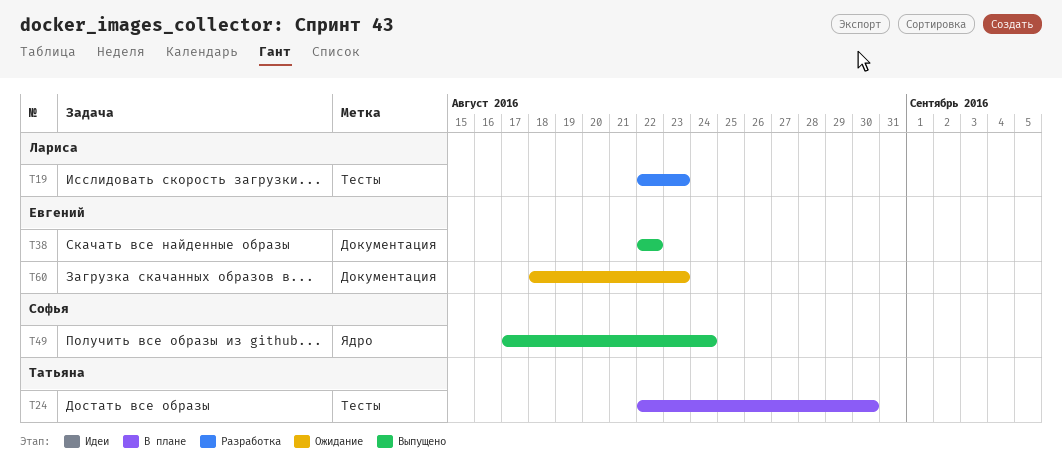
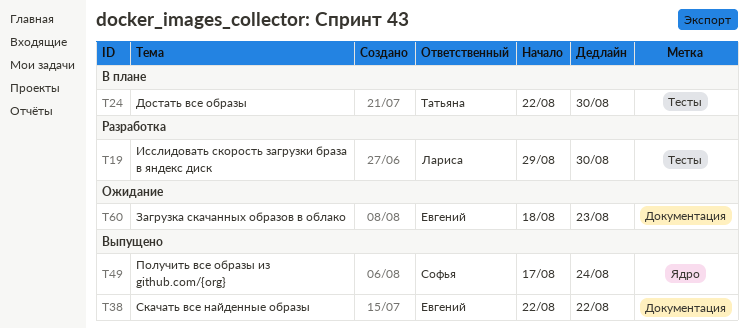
T19, start: Aug 22 -> Aug 29
T19, due: Aug 23 -> Aug 30

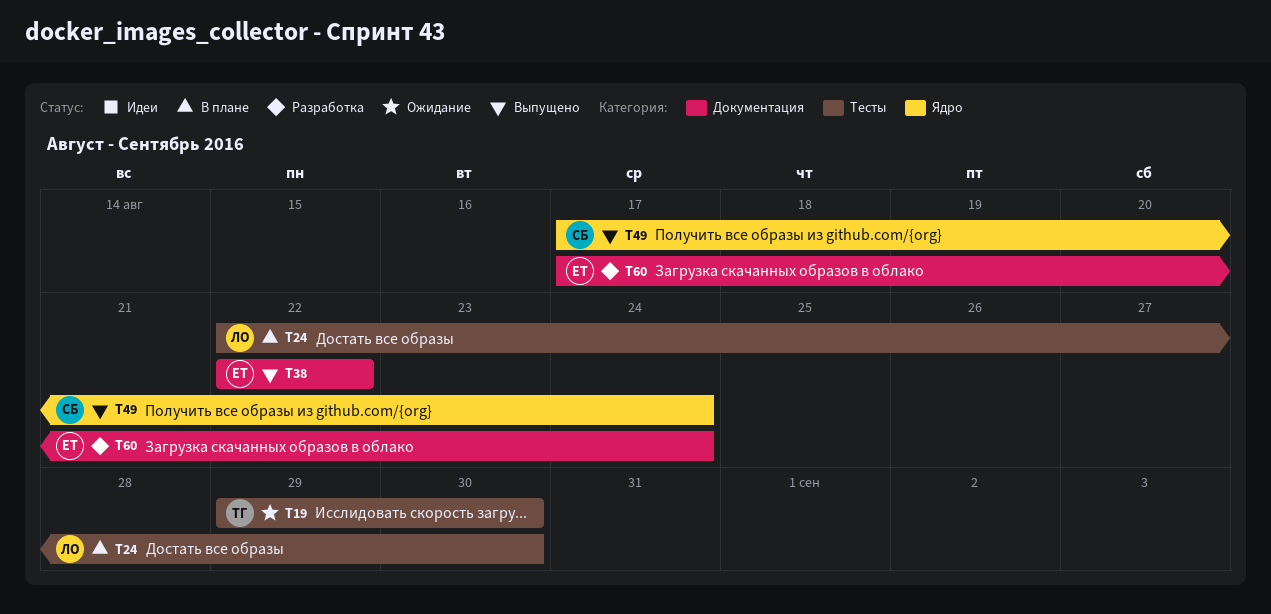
T19, status: Разработка -> Ожидание
T19, owner: Лариса -> Татьяна
T24, owner: Татьяна -> Лариса
T60, status: Ожидание -> Разработка
T60, start: Aug 18 -> Aug 17
T60, due: Aug 23 -> Aug 24

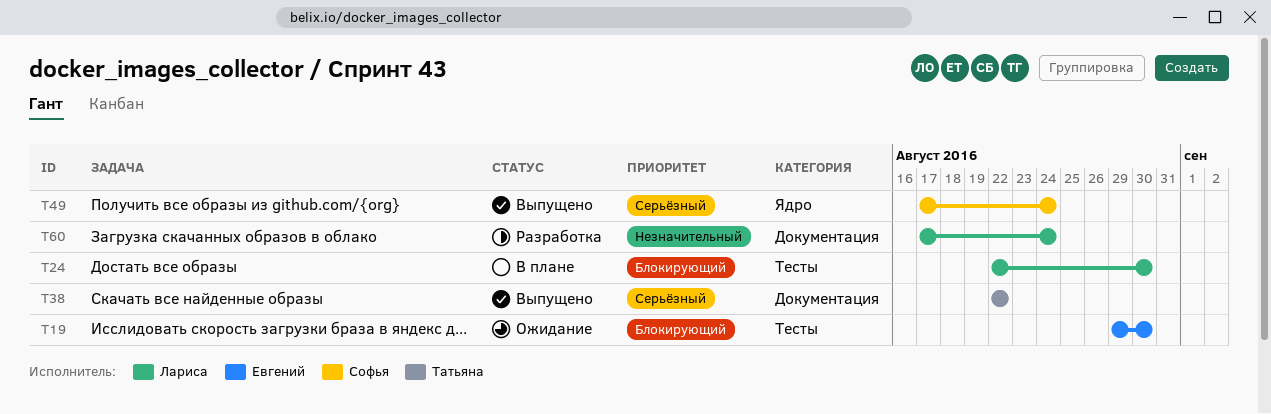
T19, owner: Татьяна -> Евгений
T38, owner: Евгений -> Татьяна
T60, owner: Евгений -> Лариса

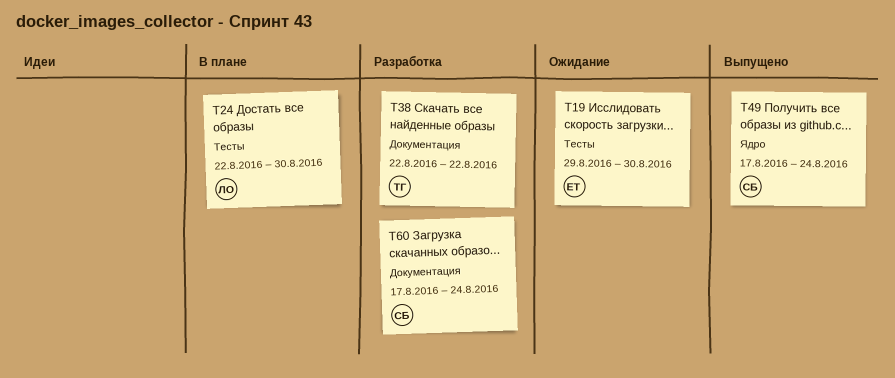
T38, status: Выпущено -> Разработка
T60, owner: Лариса -> Софья

